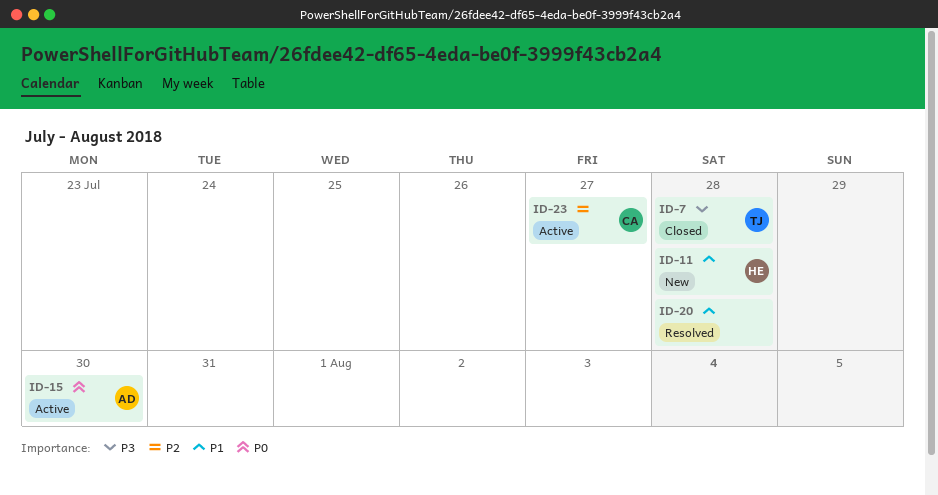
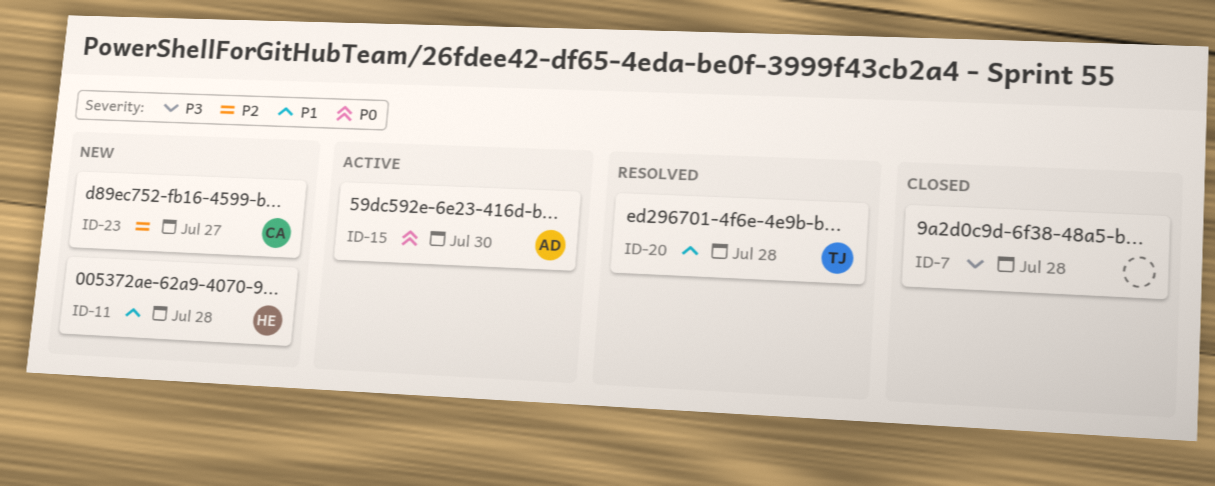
ID-7, owner: TJ -> none
ID-20, owner: none -> TJ
ID-23, status: Active -> New

